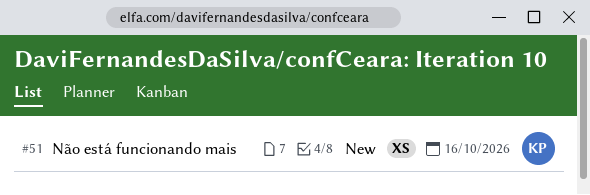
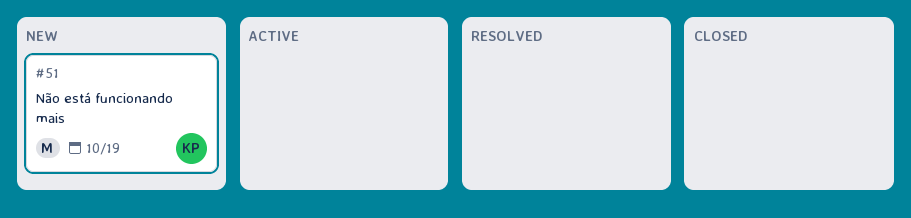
#51, estimate: XS -> M
#51, due: Oct 16 -> Oct 19

